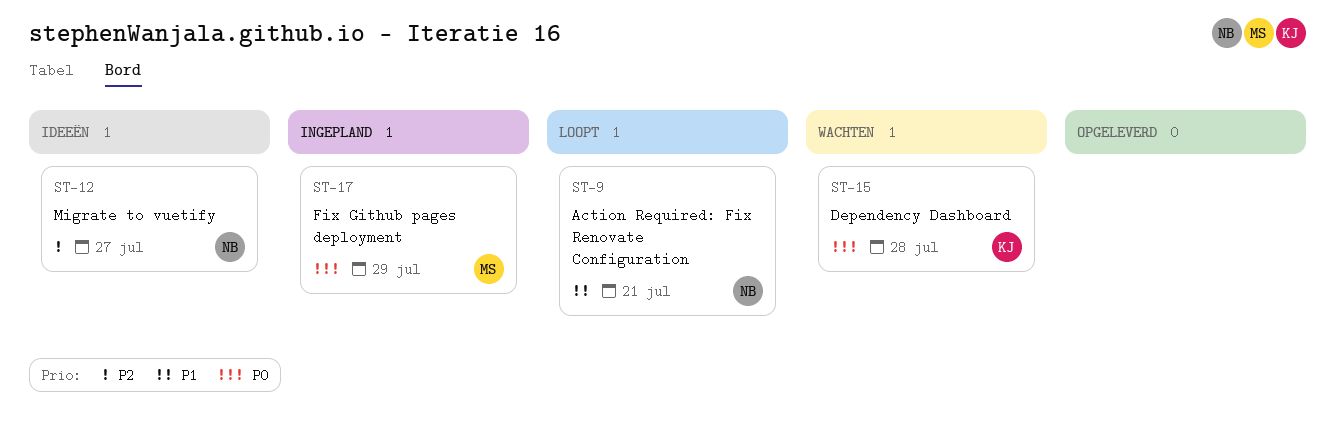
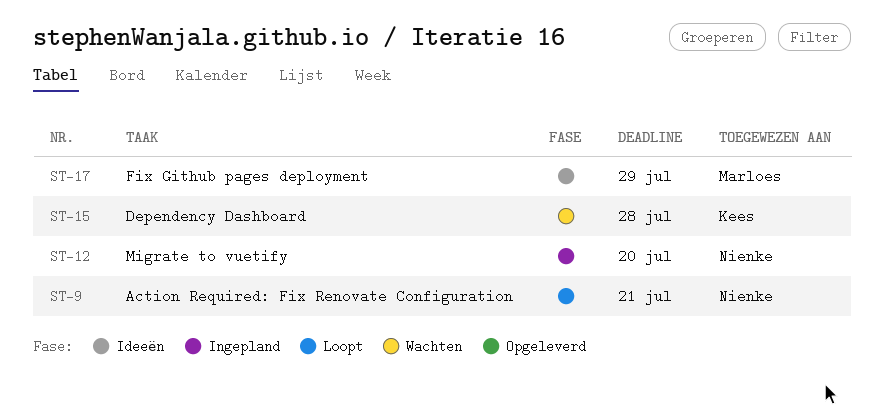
ST-12, status: Ideeën -> Ingepland
ST-12, due: Jul 27 -> Jul 20
ST-17, status: Ingepland -> Ideeën

